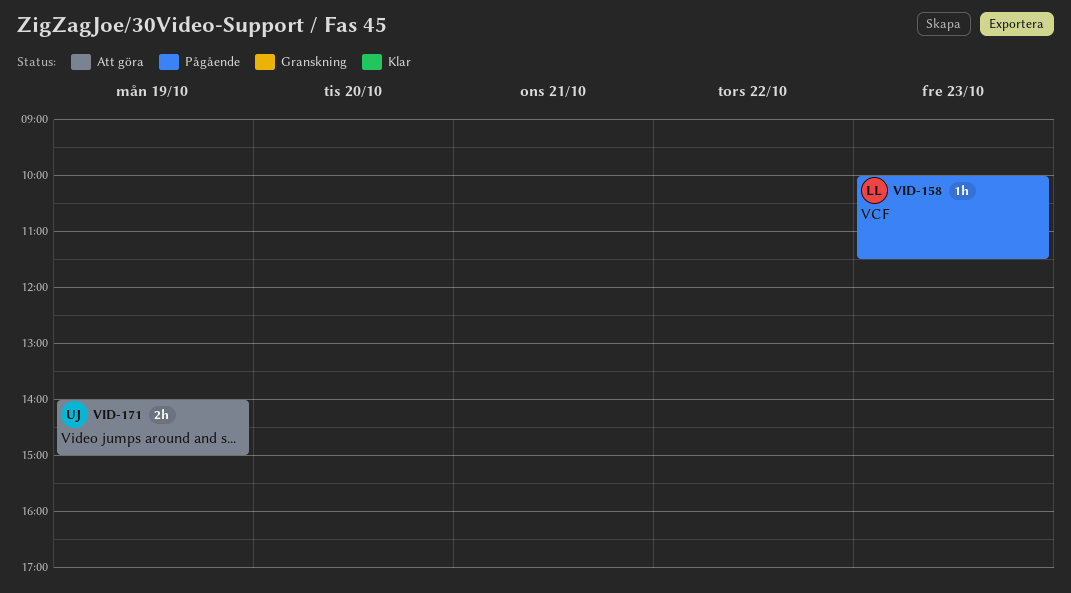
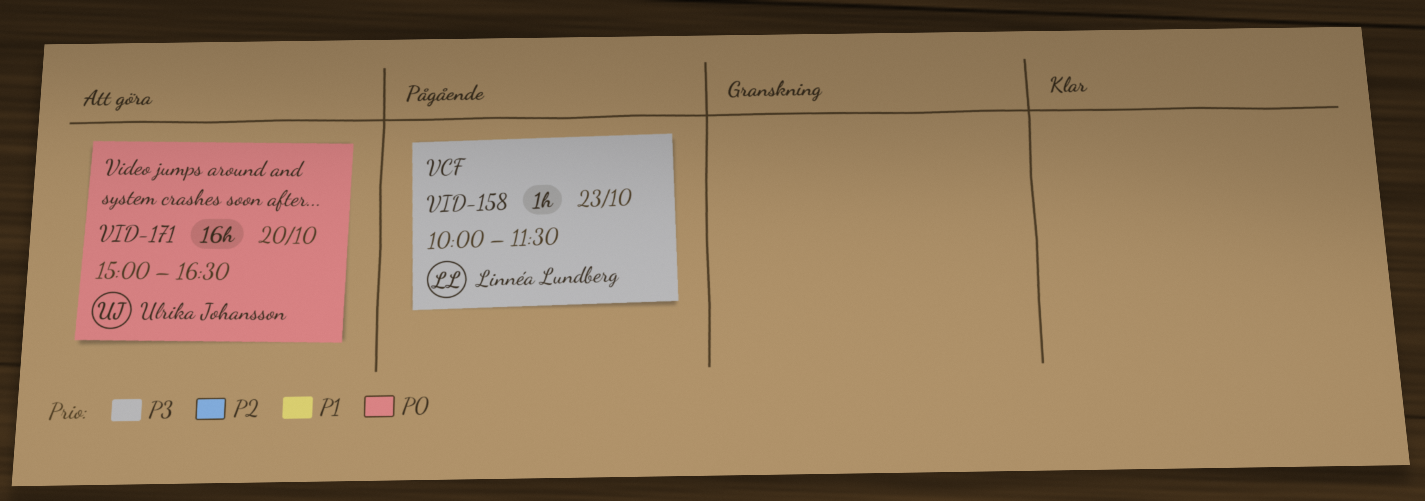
VID-171, estimate: 2h -> 16h
VID-171, day: Oct 19 -> Oct 20
VID-171, begins: 14:00 -> 15:00
VID-171, ends: 15:00 -> 16:30

